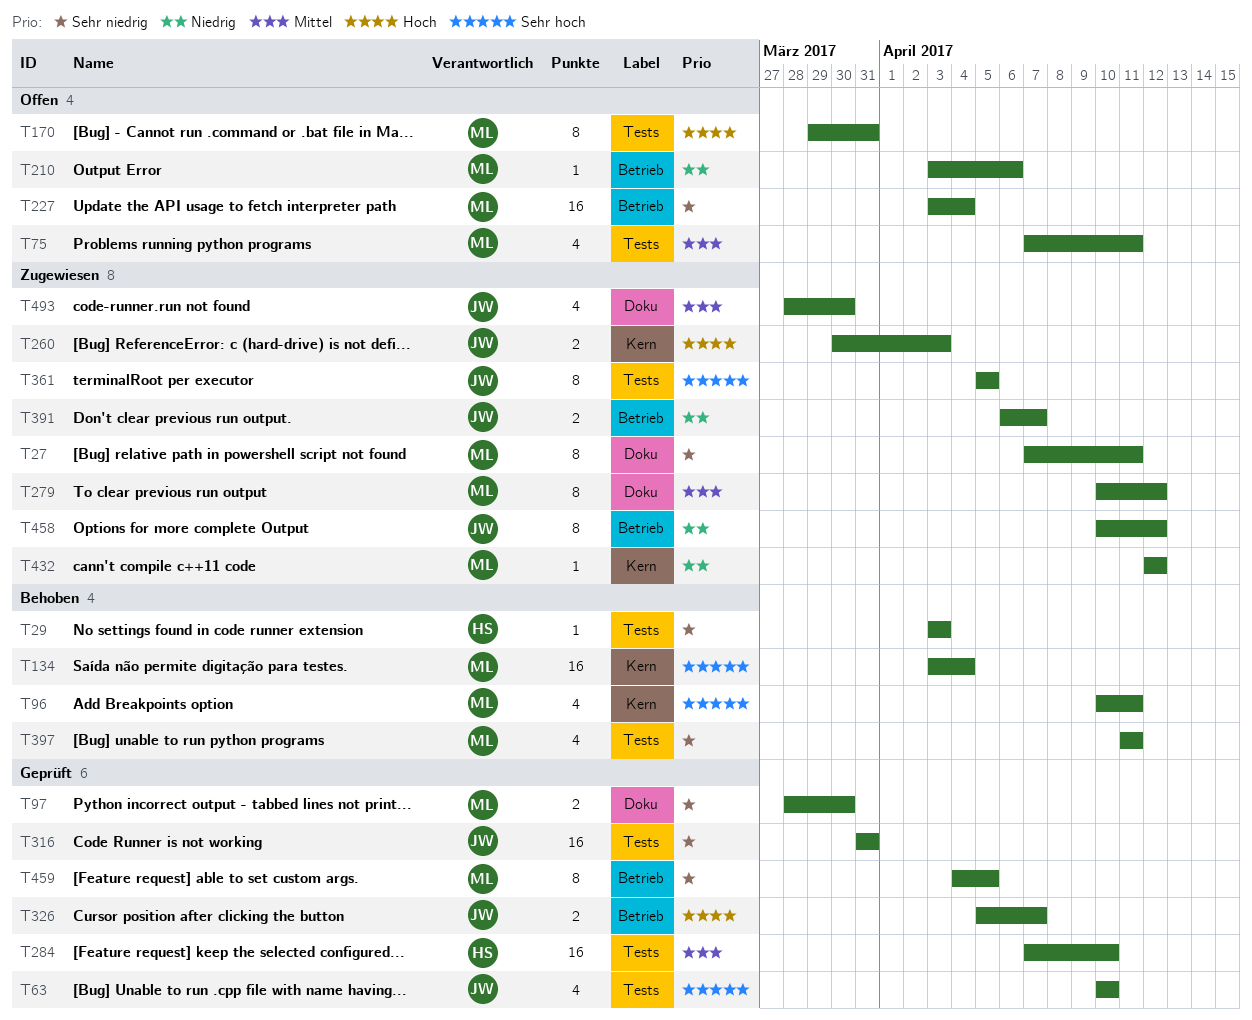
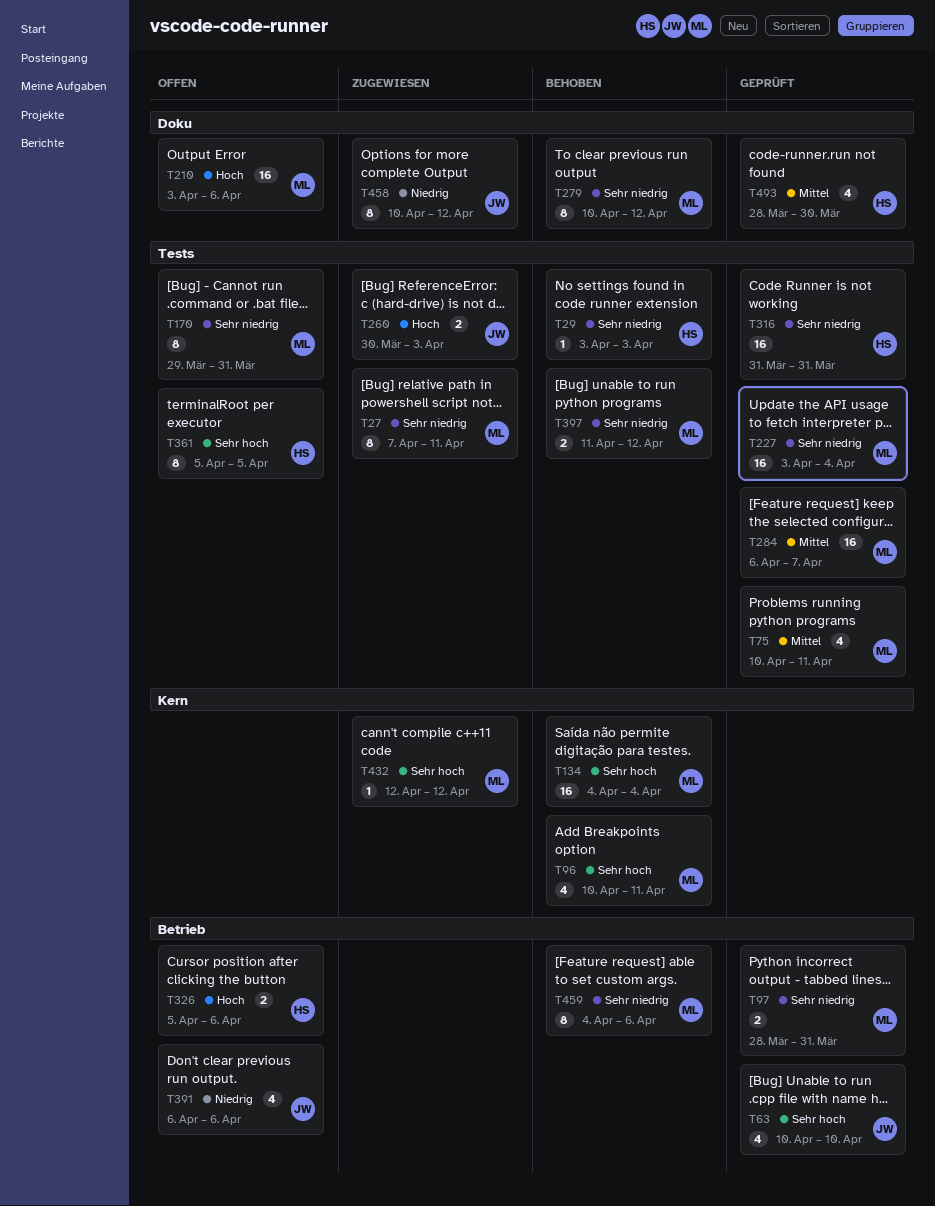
T27, label: Doku -> Tests
T63, label: Tests -> Betrieb
T75, status: Offen -> Geprüft
T75, start: Apr 7 -> Apr 10
T97, label: Doku -> Betrieb
T97, due: Mar 30 -> Mar 31
T134, start: Apr 3 -> Apr 4
T170, priority: Hoch -> Sehr niedrig
T210, priority: Niedrig -> Hoch
T210, label: Betrieb -> Doku
T210, estimate: 1 -> 16
T227, status: Offen -> Geprüft
T227, label: Betrieb -> Tests
T260, label: Kern -> Tests
T279, status: Zugewiesen -> Behoben
T279, priority: Mittel -> Sehr niedrig
T284, owner: HS -> ML
T284, start: Apr 7 -> Apr 6
T284, due: Apr 10 -> Apr 7
T316, owner: JW -> HS
T326, status: Geprüft -> Offen
T326, owner: JW -> HS
T326, due: Apr 7 -> Apr 6
T361, status: Zugewiesen -> Offen
T361, owner: JW -> HS
T391, status: Zugewiesen -> Offen
T391, estimate: 2 -> 4
T391, due: Apr 7 -> Apr 6
T397, estimate: 4 -> 2
T397, due: Apr 11 -> Apr 12
T432, priority: Niedrig -> Sehr hoch
T458, label: Betrieb -> Doku
T459, status: Geprüft -> Behoben
T459, due: Apr 5 -> Apr 6
T493, status: Zugewiesen -> Geprüft
T493, owner: JW -> HS

